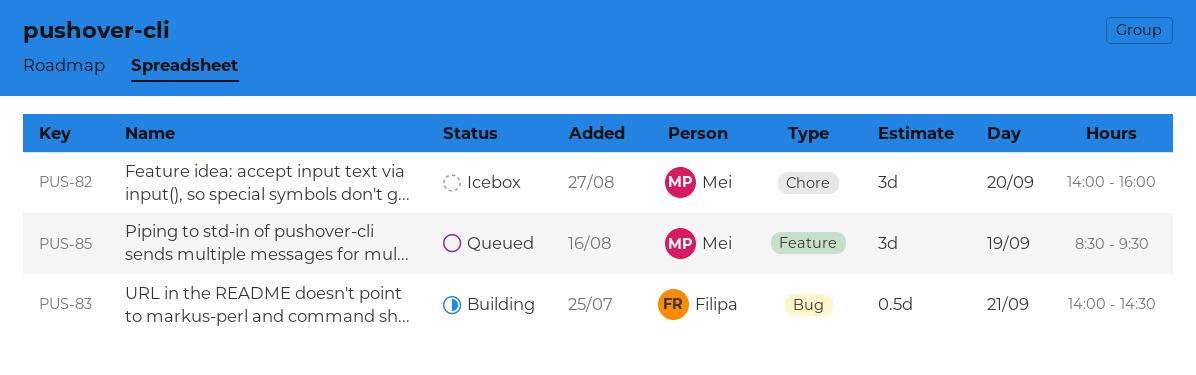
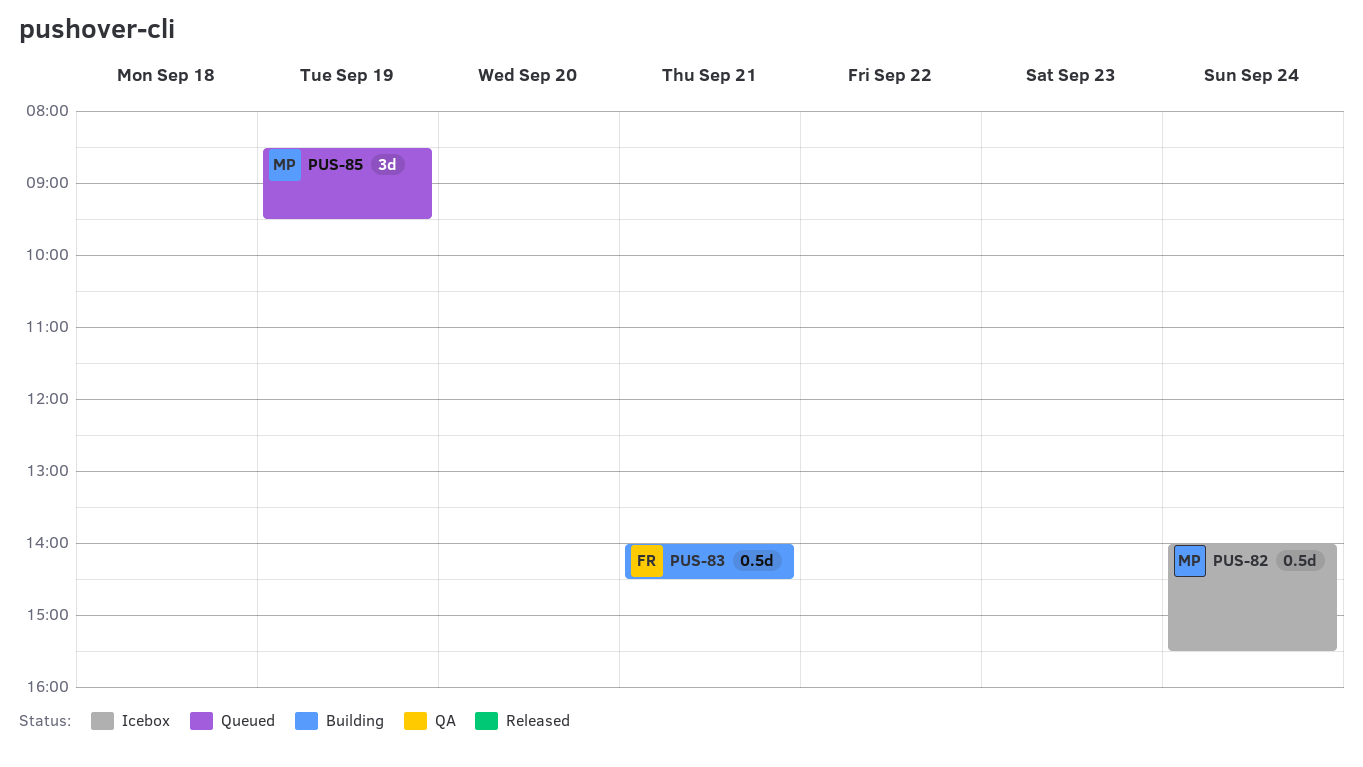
PUS-82, estimate: 3d -> 0.5d
PUS-82, day: Sep 20 -> Sep 24
PUS-82, ends: 16:00 -> 15:30

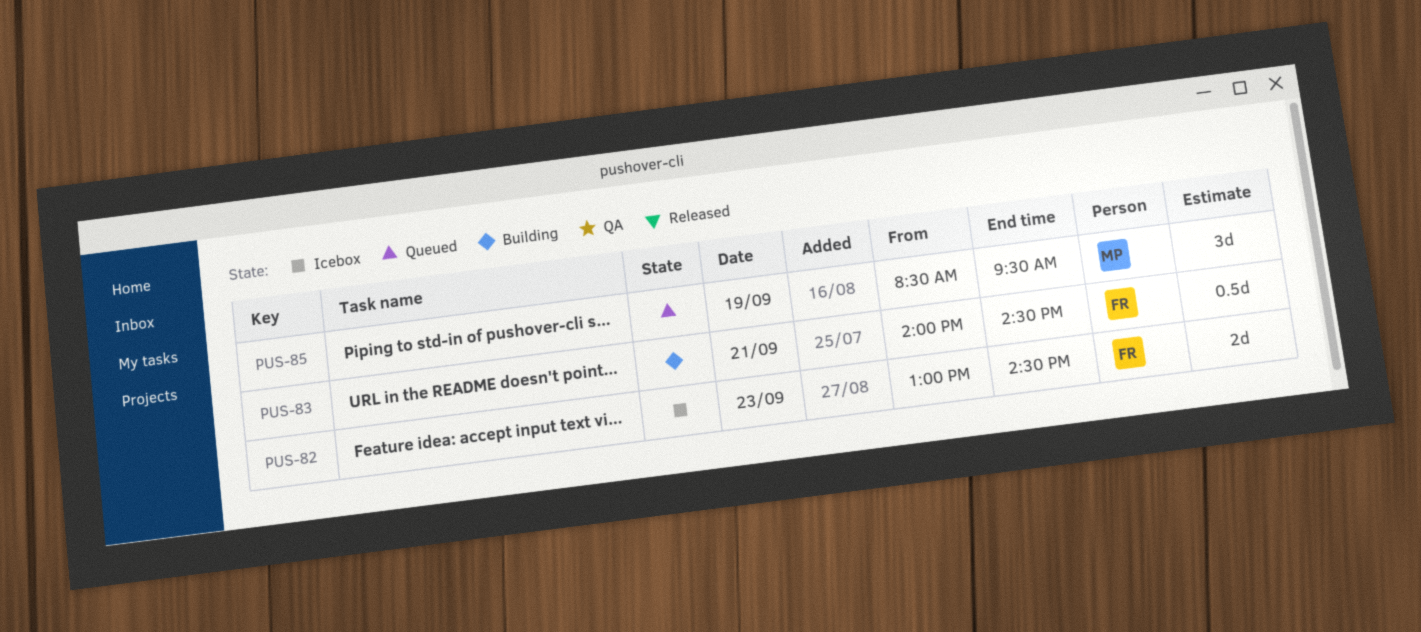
PUS-82, owner: MP -> FR
PUS-82, estimate: 0.5d -> 2d
PUS-82, day: Sep 24 -> Sep 23
PUS-82, begins: 14:00 -> 13:00
PUS-82, ends: 15:30 -> 14:30

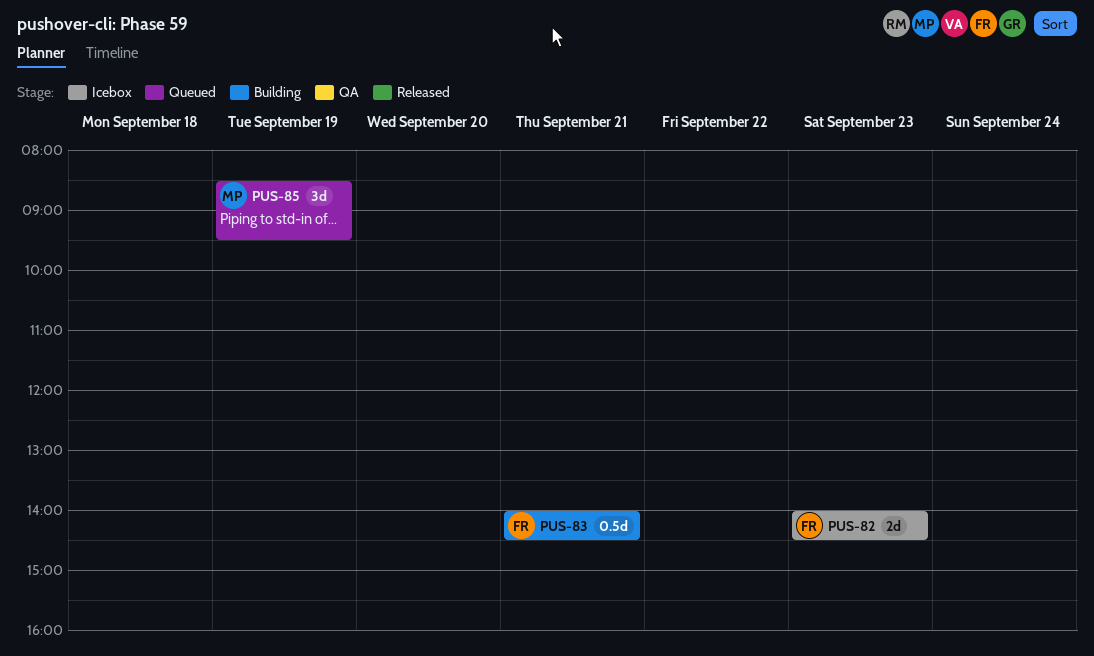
PUS-82, begins: 13:00 -> 14:00

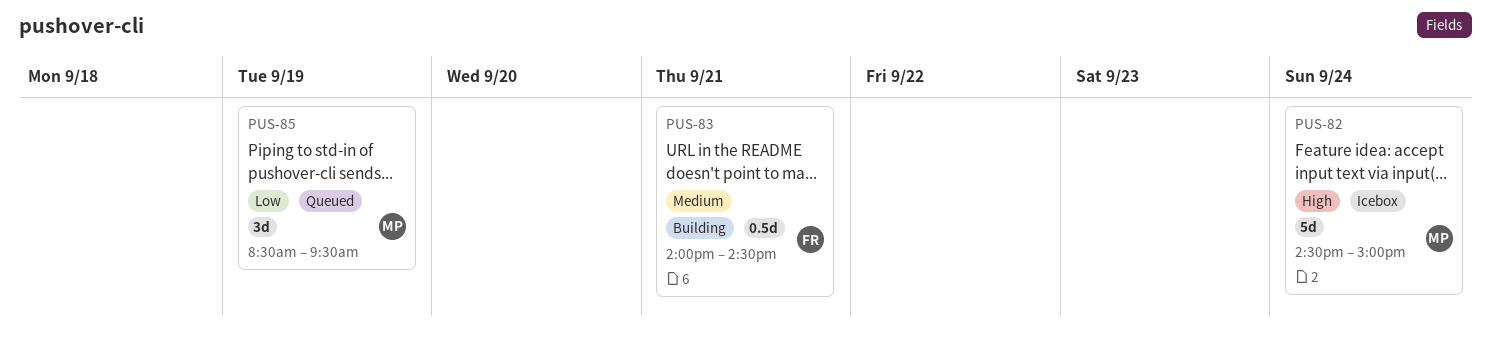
PUS-82, owner: FR -> MP
PUS-82, estimate: 2d -> 5d
PUS-82, day: Sep 23 -> Sep 24
PUS-82, begins: 14:00 -> 14:30
PUS-82, ends: 14:30 -> 15:00

